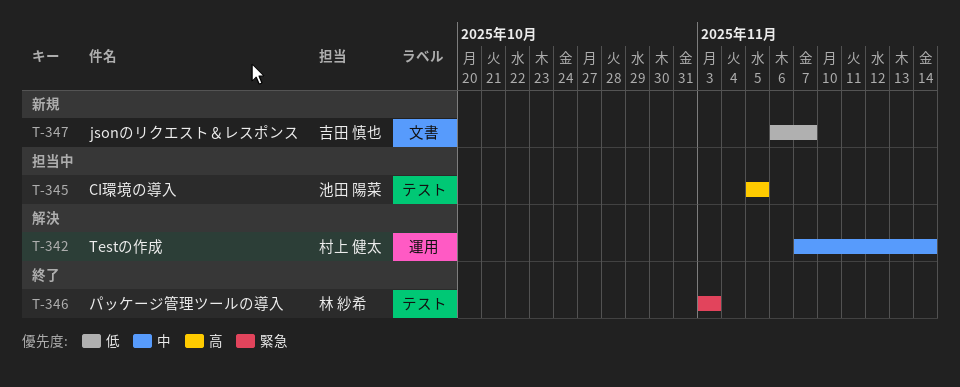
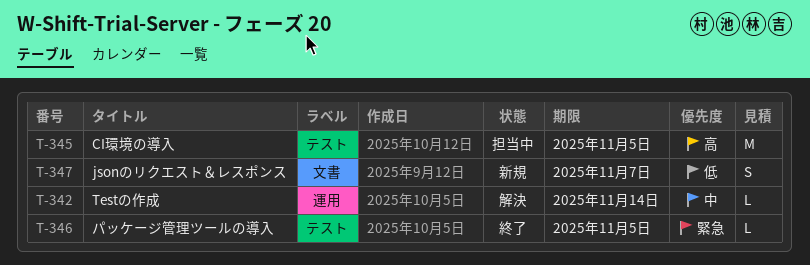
T-346, due: Nov 3 -> Nov 5

